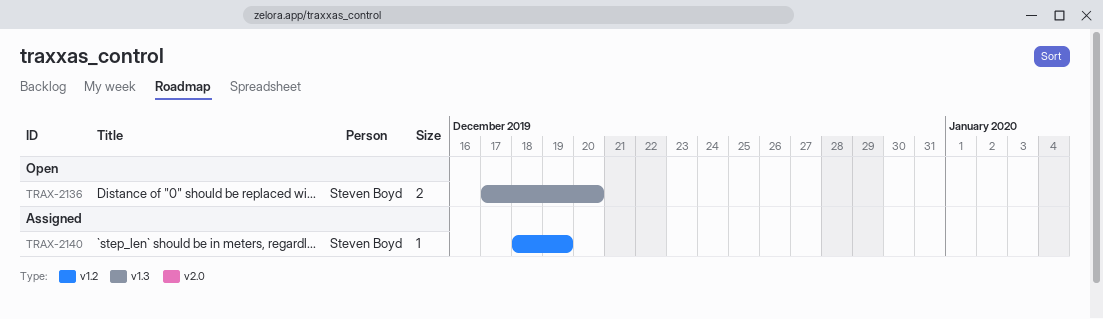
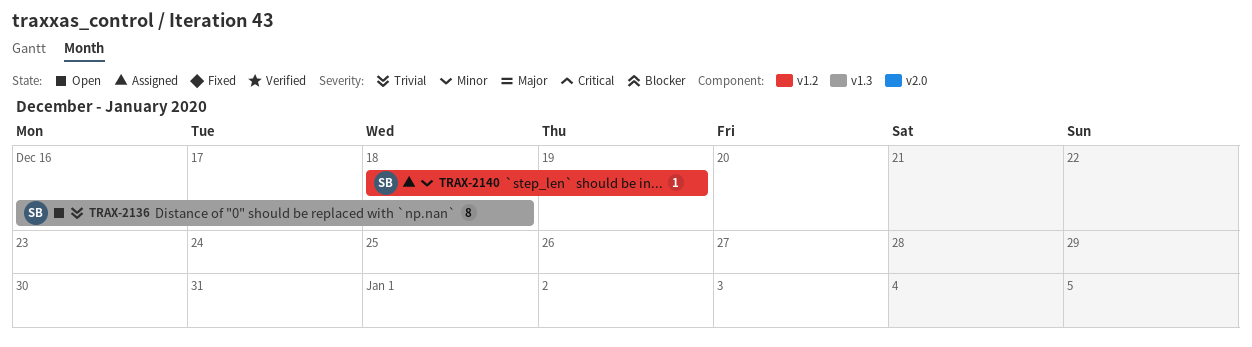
TRAX-2136, estimate: 2 -> 8
TRAX-2136, start: Dec 17 -> Dec 16
TRAX-2136, due: Dec 20 -> Dec 18

